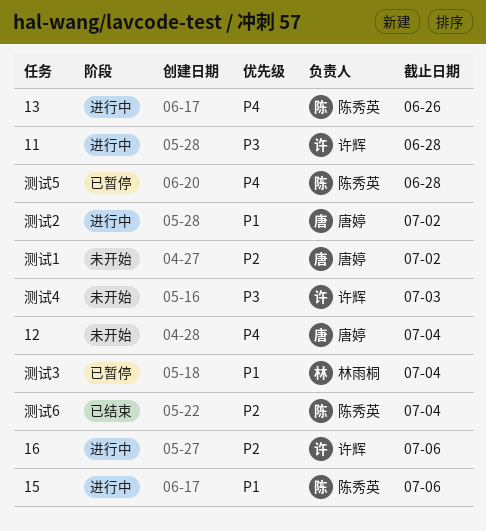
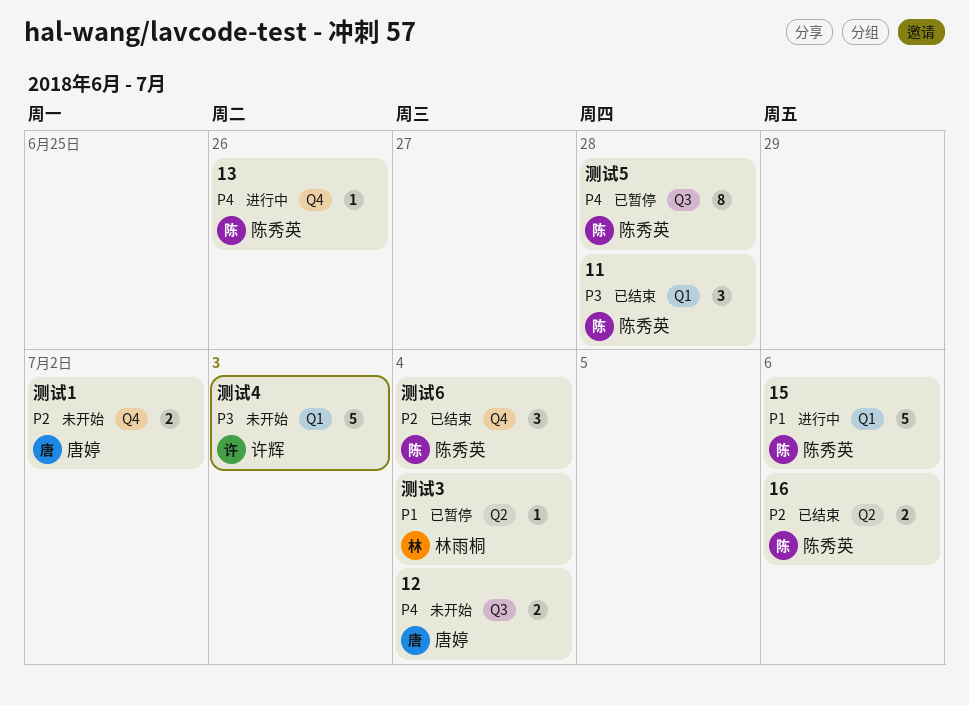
11, status: 进行中 -> 已结束
11, owner: 许辉 -> 陈秀英
16, status: 进行中 -> 已结束
16, owner: 许辉 -> 陈秀英
测试2: present -> none

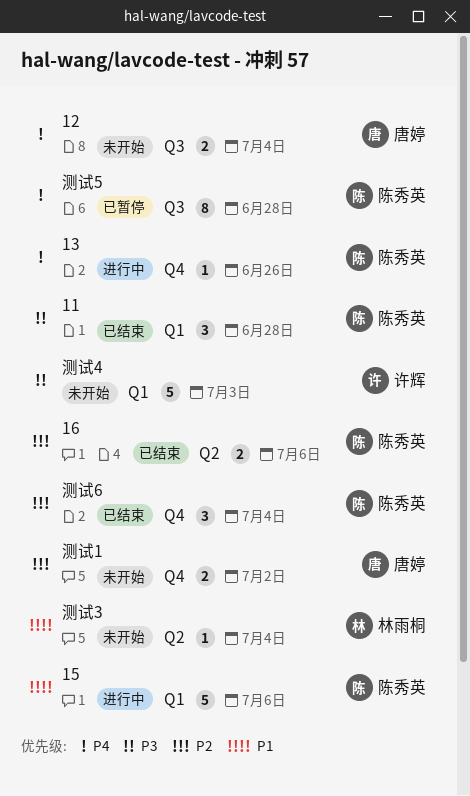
测试3, status: 已暂停 -> 未开始

